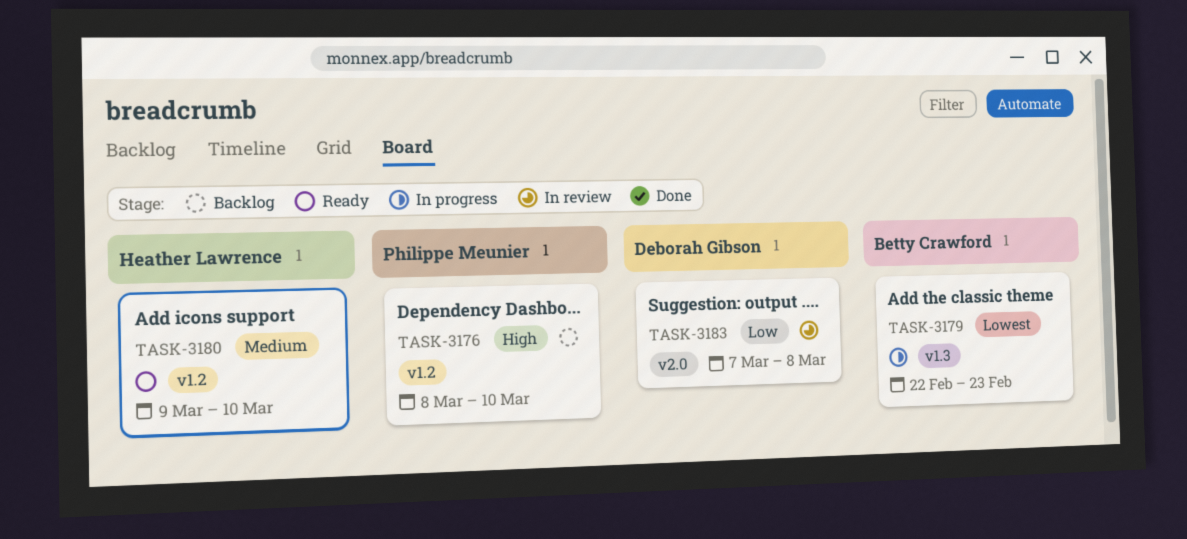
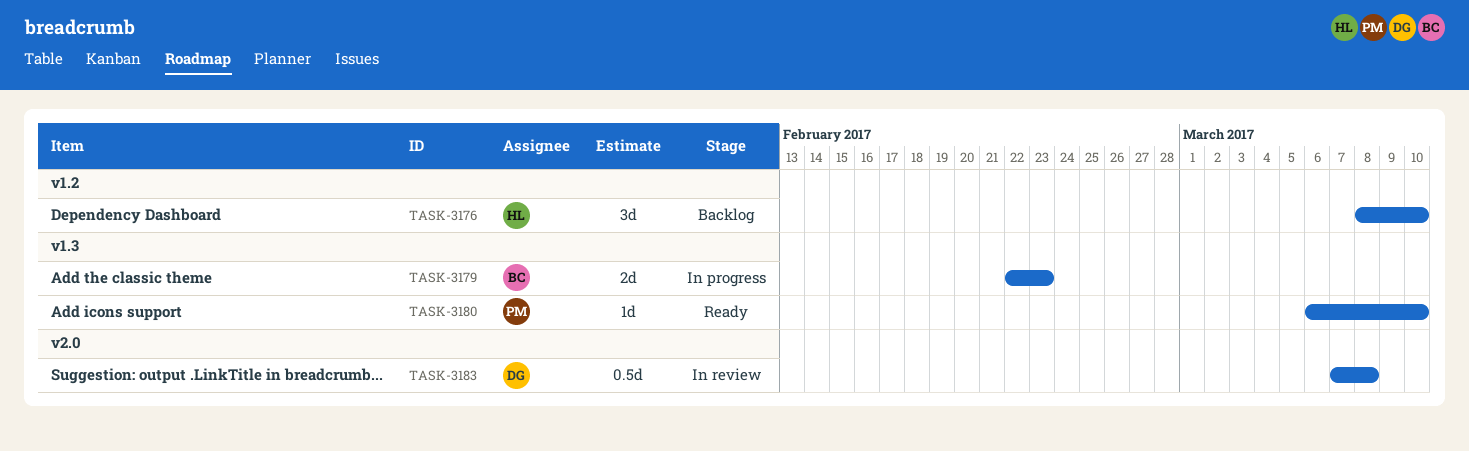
TASK-3176, owner: Philippe Meunier -> Heather Lawrence
TASK-3180, owner: Heather Lawrence -> Philippe Meunier
TASK-3180, label: v1.2 -> v1.3
TASK-3180, start: Mar 9 -> Mar 6

